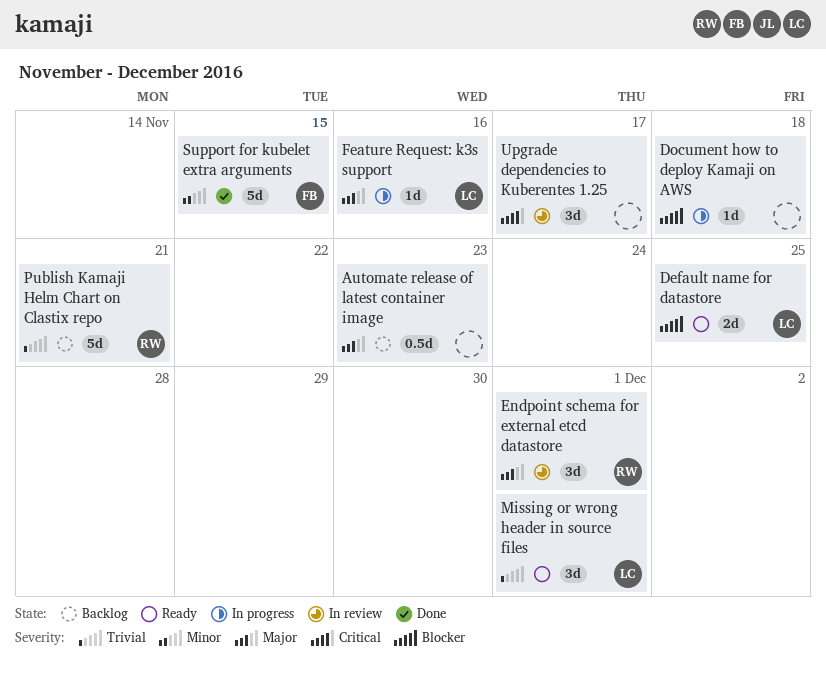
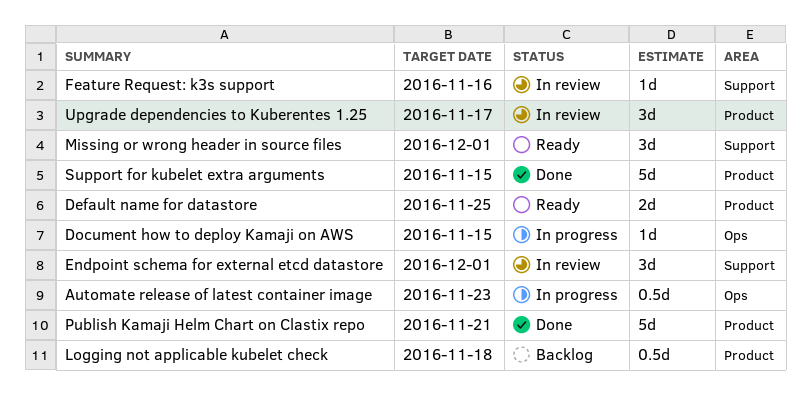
Automate release of latest container image, status: Backlog -> In progress
Document how to deploy Kamaji on AWS, due: Nov 18 -> Nov 15
Feature Request: k3s support, status: In progress -> In review
Logging not applicable kubelet check: none -> present
Publish Kamaji Helm Chart on Clastix repo, status: Backlog -> Done

